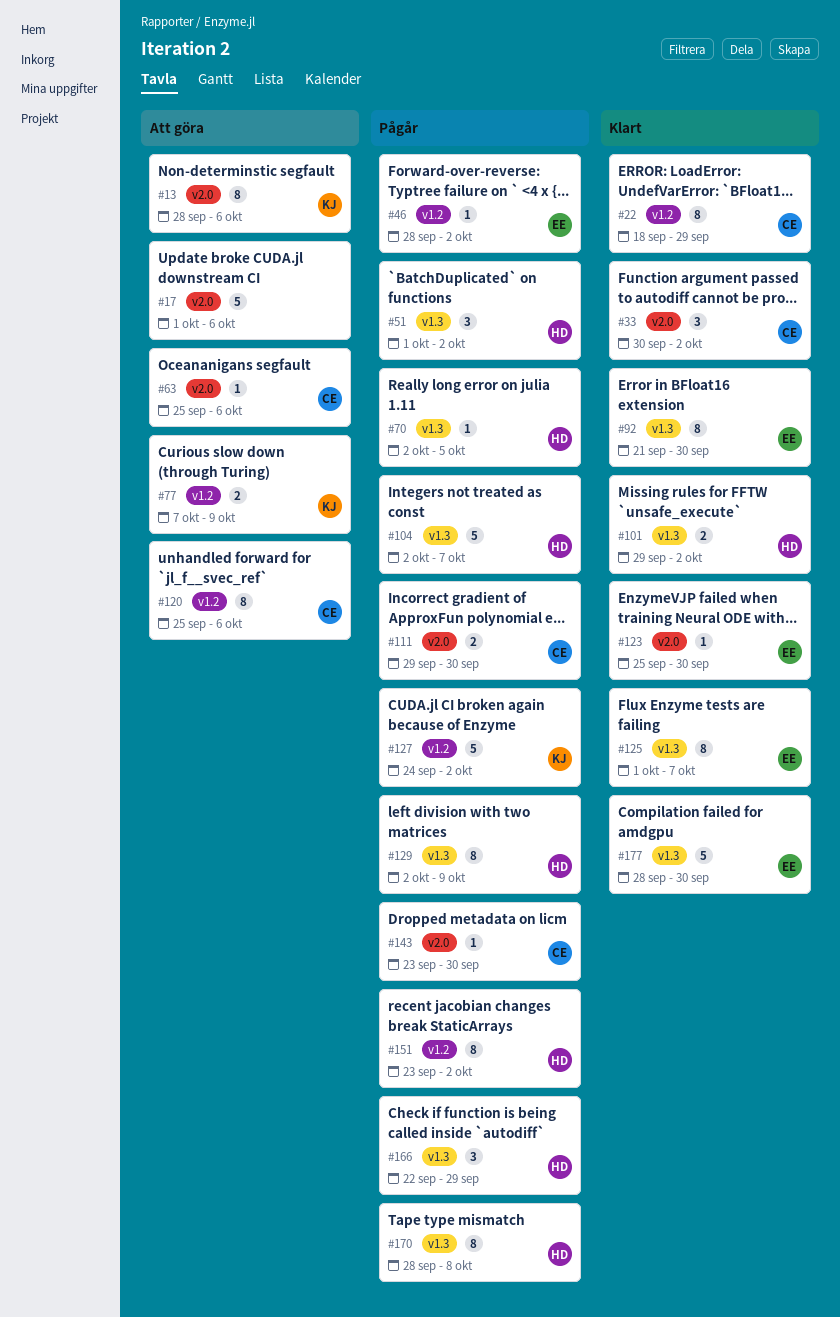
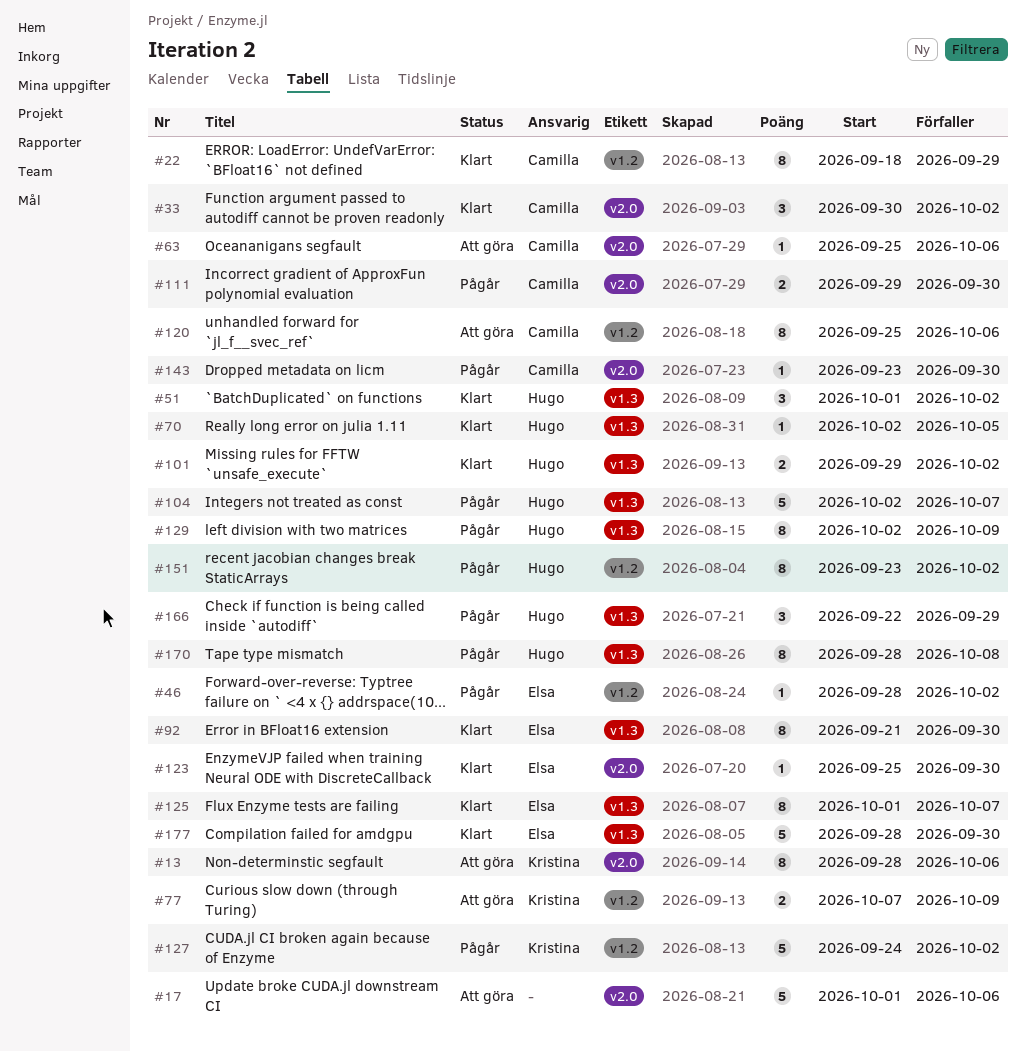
#51, status: Pågår -> Klart
#70, status: Pågår -> Klart

